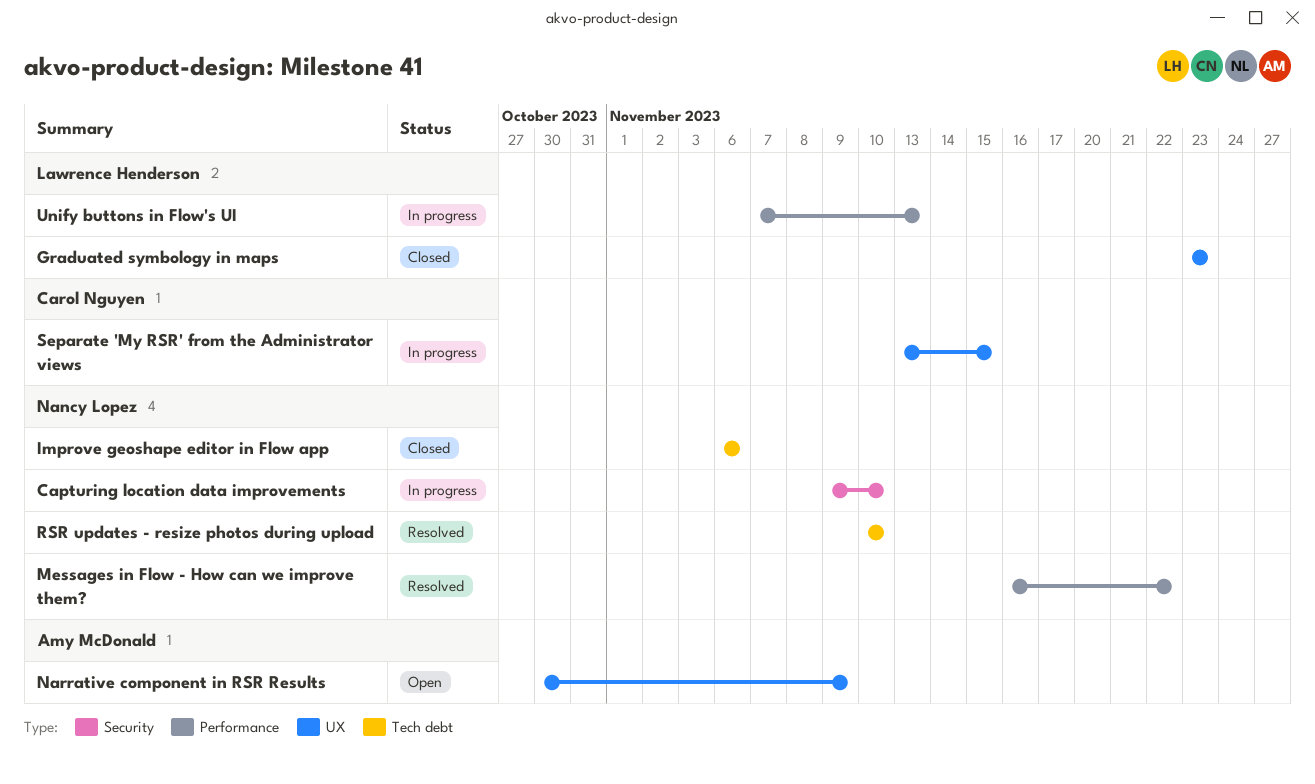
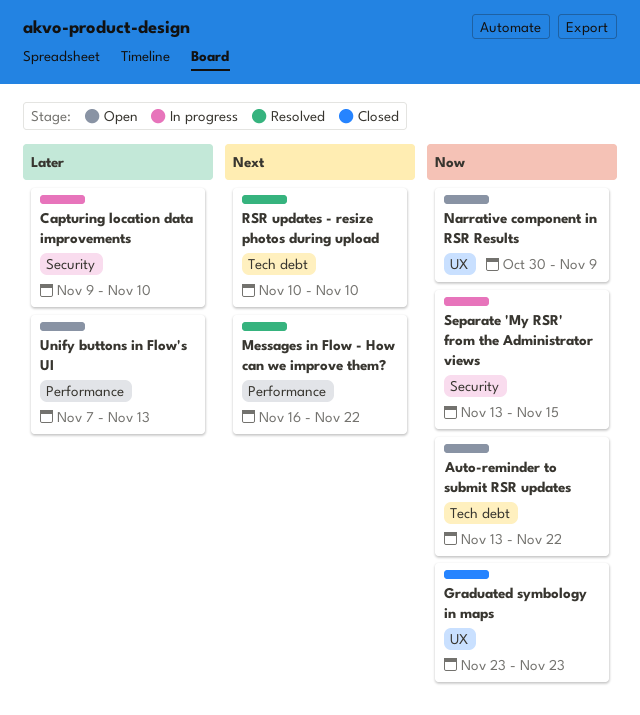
Auto-reminder to submit RSR updates: none -> present
Improve geoshape editor in Flow app: present -> none
Separate 'My RSR' from the Administrator views, label: UX -> Security
Unify buttons in Flow's UI, status: In progress -> Open

